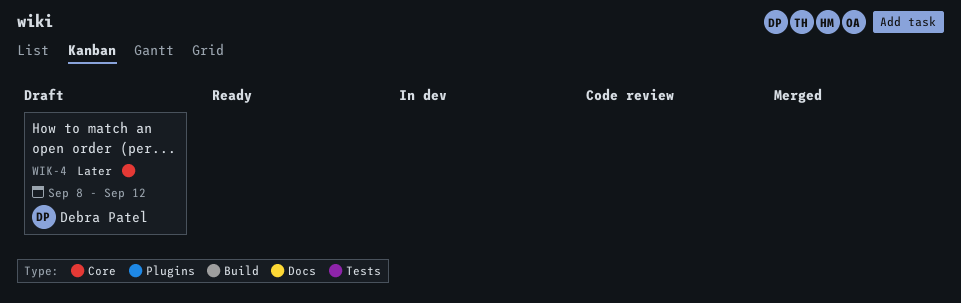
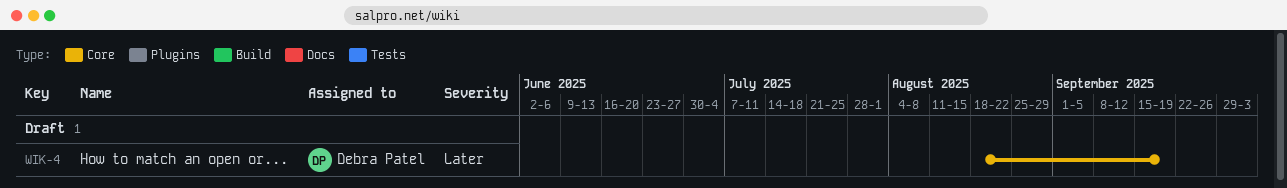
WIK-4, start: Sep 8 -> Aug 18
WIK-4, due: Sep 12 -> Sep 19

